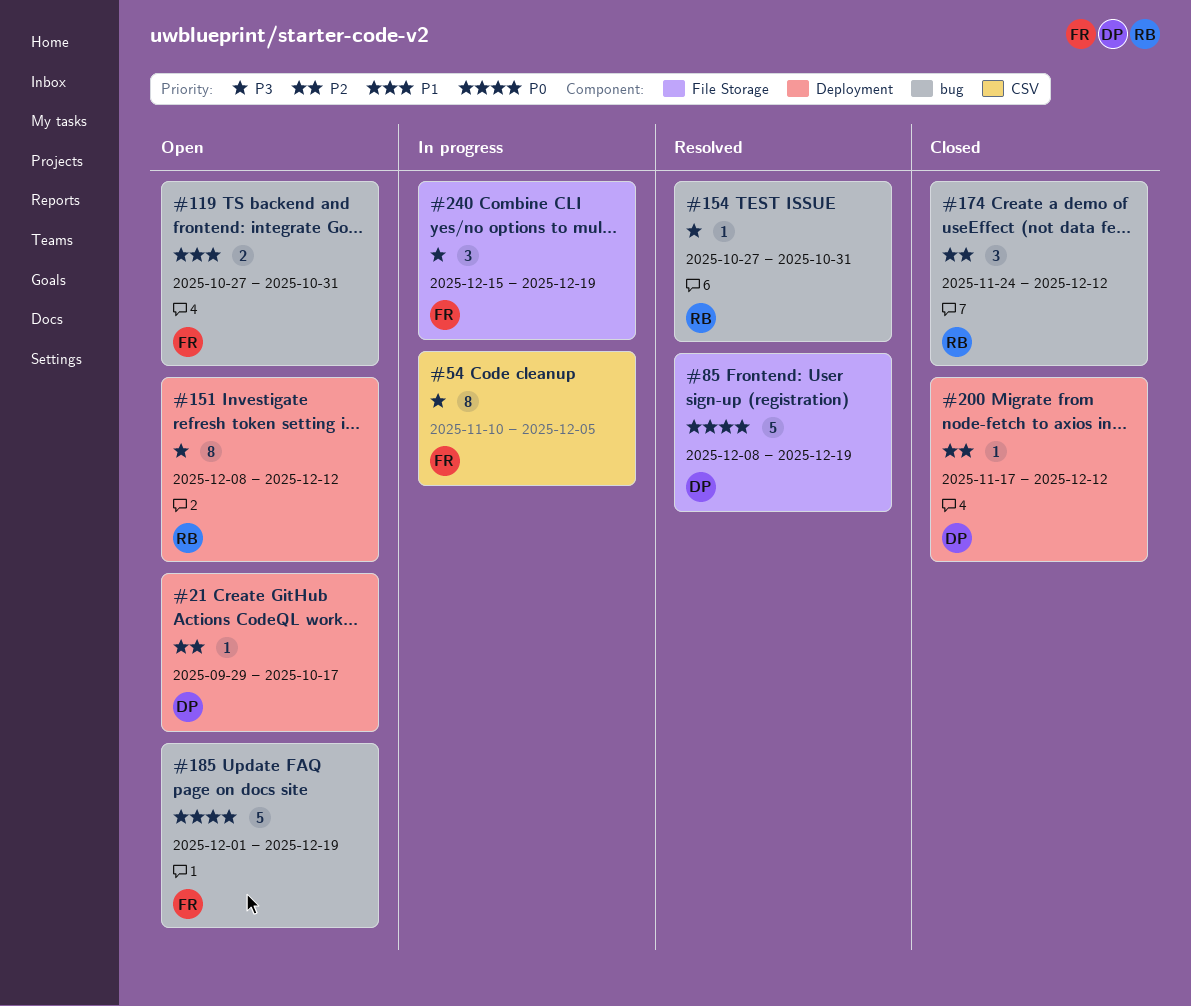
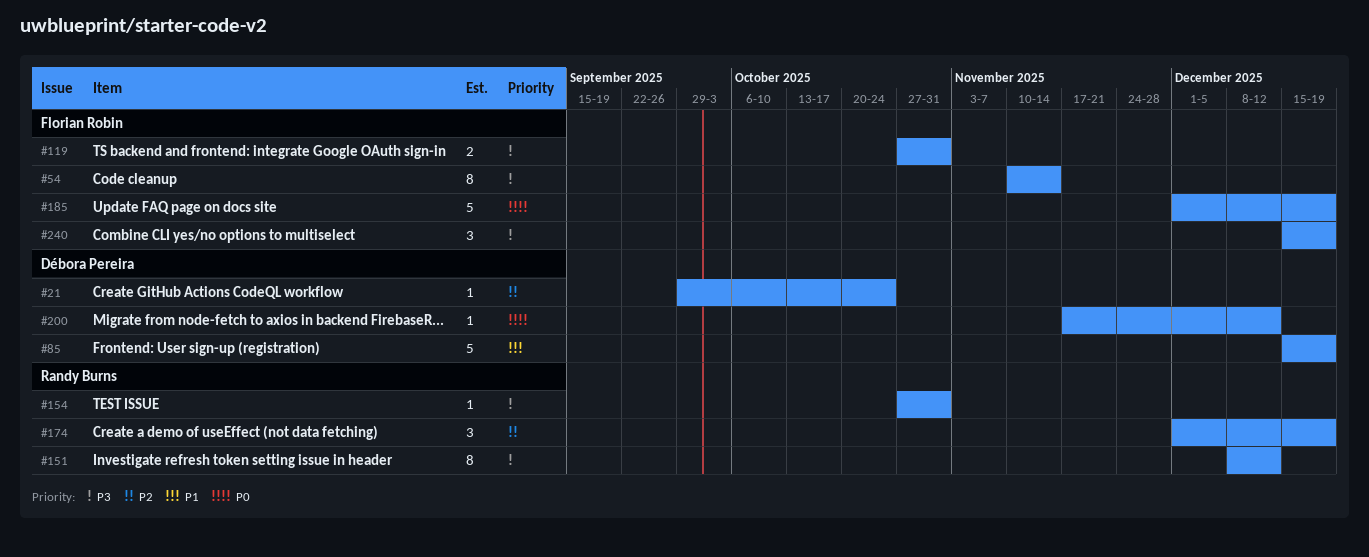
#21, due: Oct 17 -> Oct 24
#54, due: Dec 5 -> Nov 14
#85, priority: P0 -> P1
#85, start: Dec 8 -> Dec 15
#119, priority: P1 -> P3
#174, start: Nov 24 -> Dec 1
#174, due: Dec 12 -> Dec 19
#200, priority: P2 -> P0

